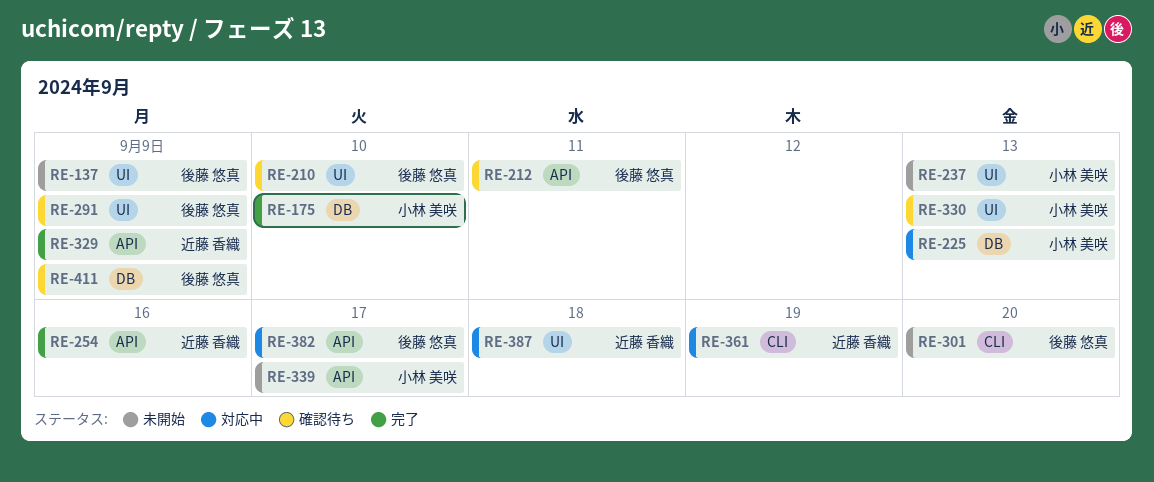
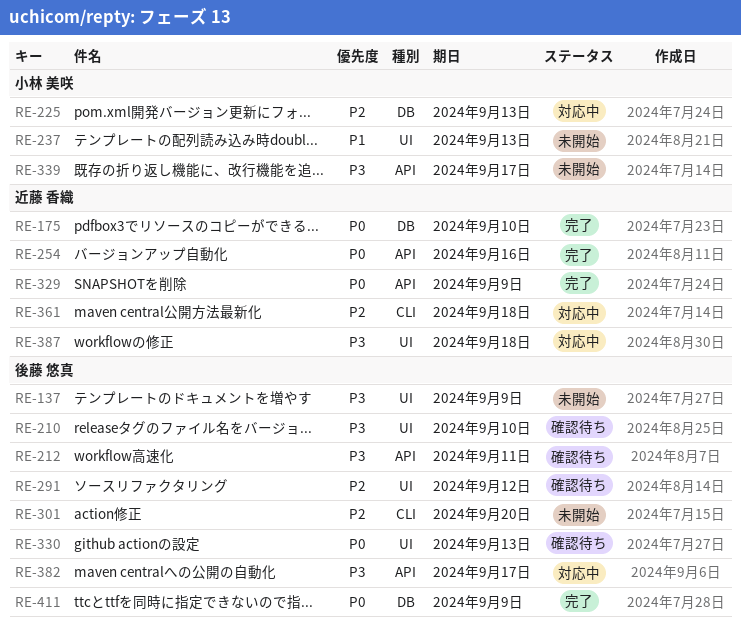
RE-175, owner: 小林 美咲 -> 近藤 香織
RE-291, due: Sep 9 -> Sep 12
RE-330, owner: 小林 美咲 -> 後藤 悠真
RE-361, due: Sep 19 -> Sep 18
RE-411, status: 確認待ち -> 完了

